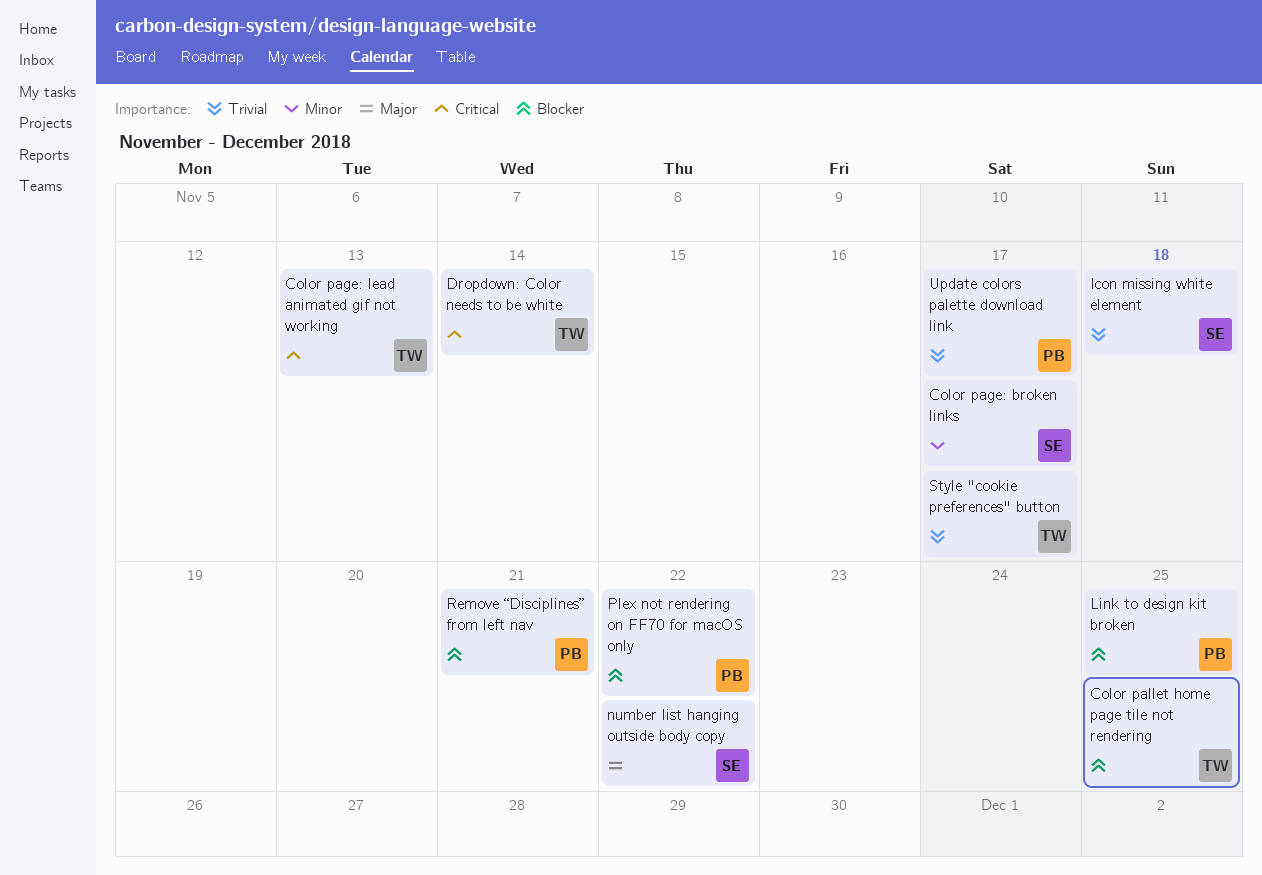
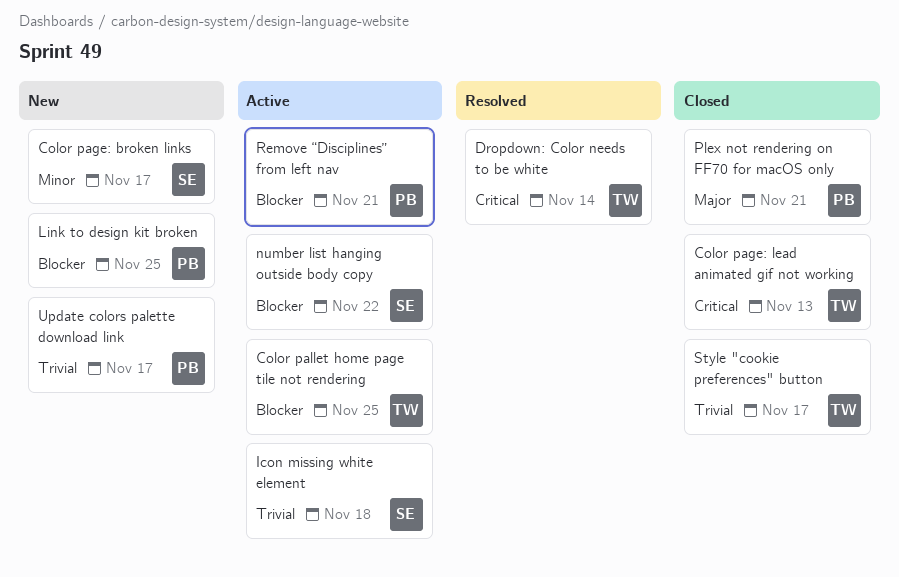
number list hanging outside body copy, priority: Major -> Blocker
Plex not rendering on FF70 for macOS only, priority: Blocker -> Major
Plex not rendering on FF70 for macOS only, due: Nov 22 -> Nov 21

